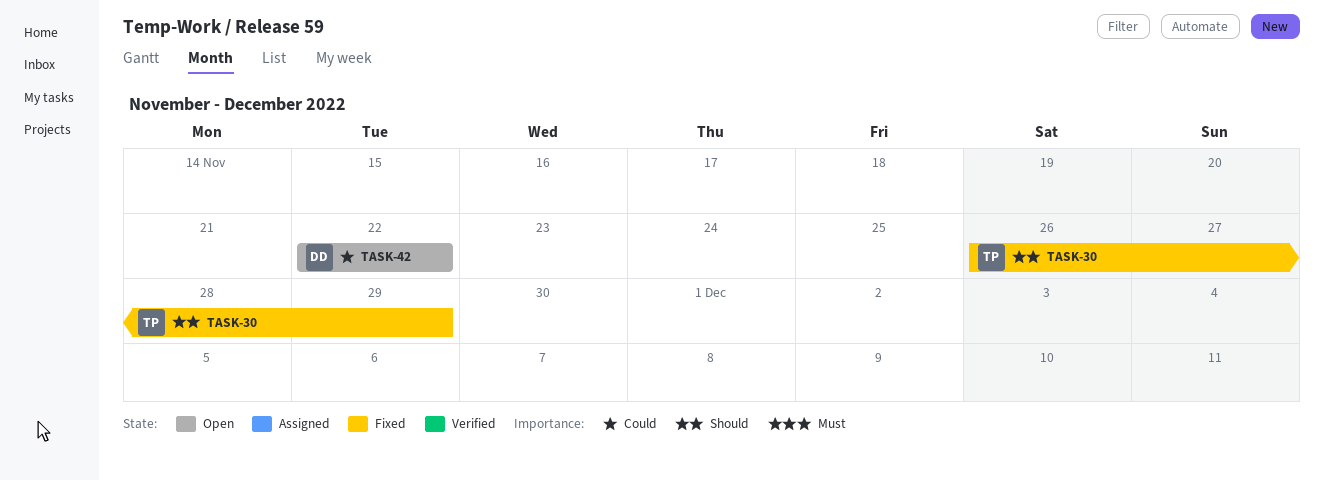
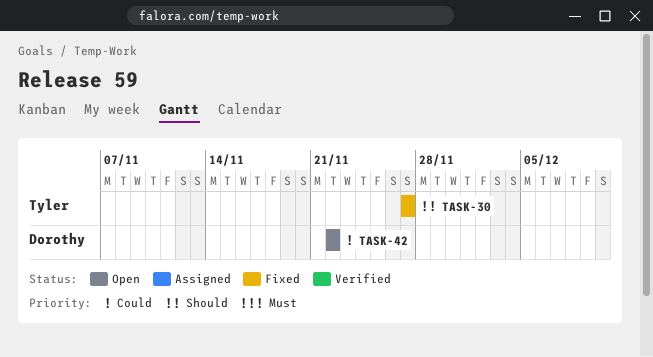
TASK-30, start: Nov 26 -> Nov 27
TASK-30, due: Nov 29 -> Nov 27

